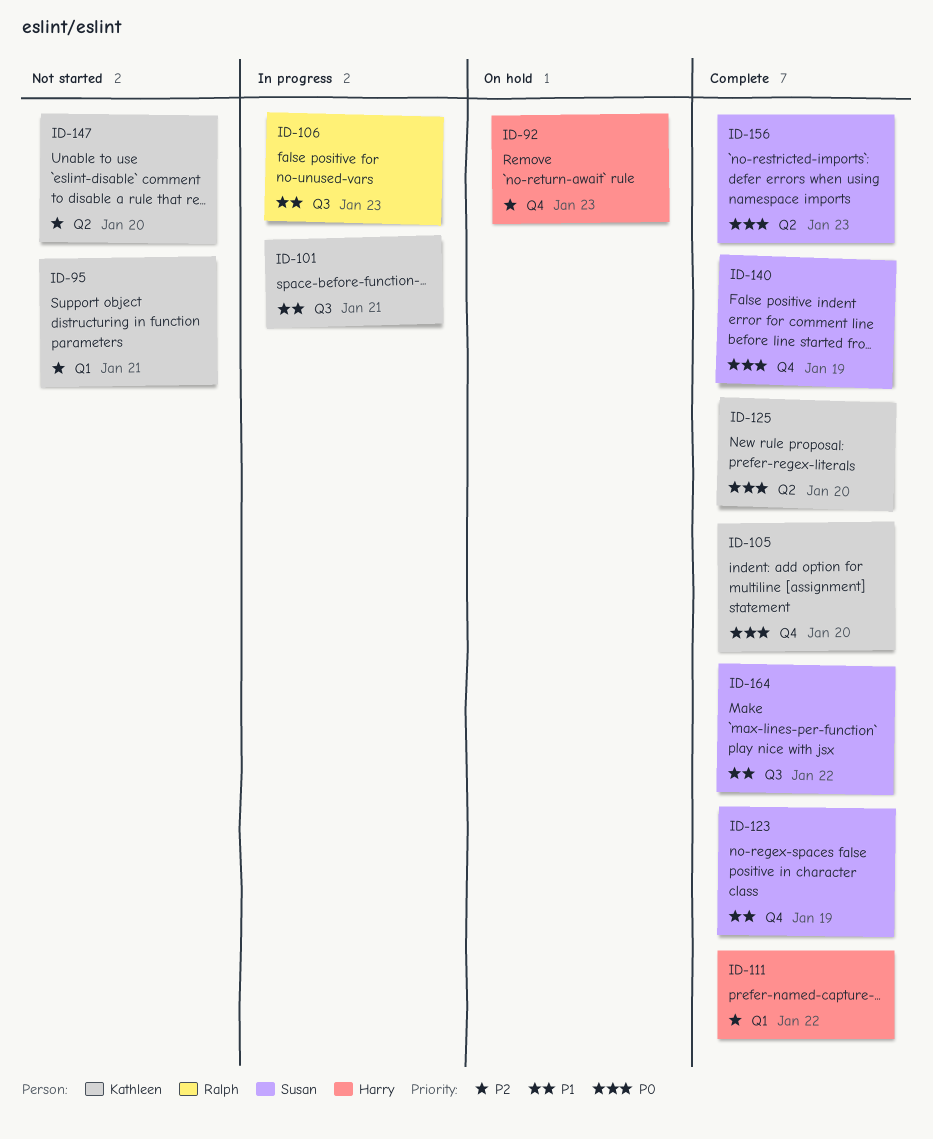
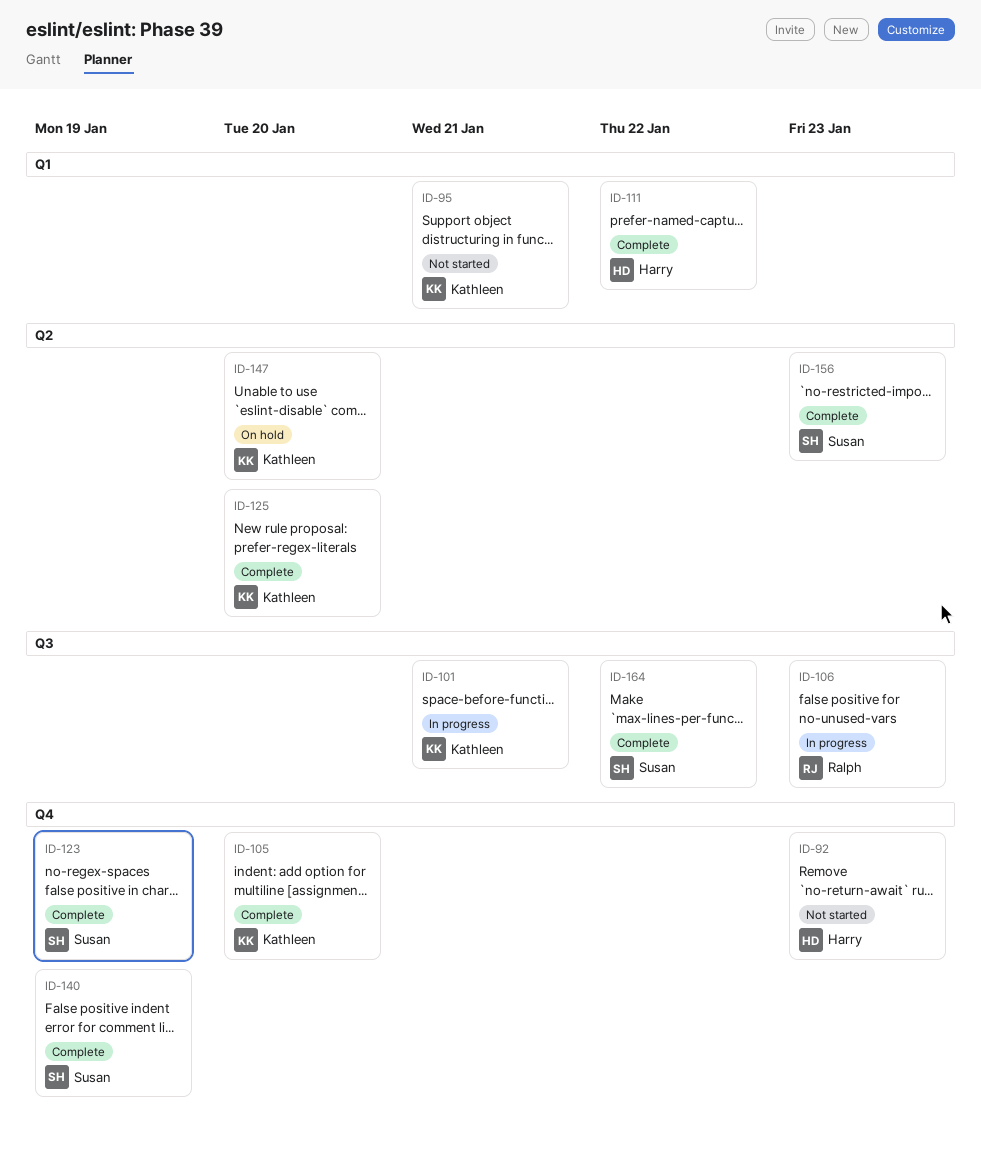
ID-92, status: On hold -> Not started
ID-147, status: Not started -> On hold

